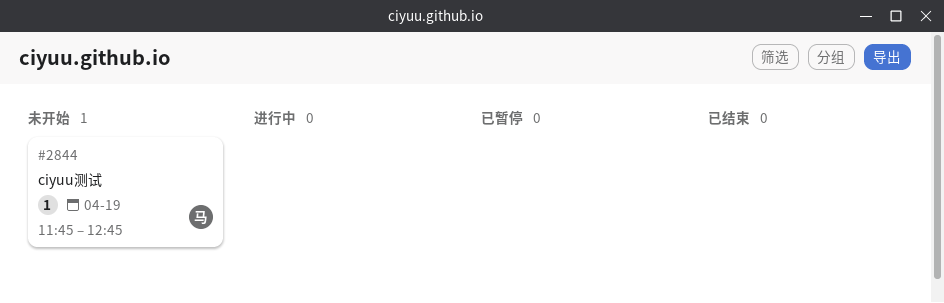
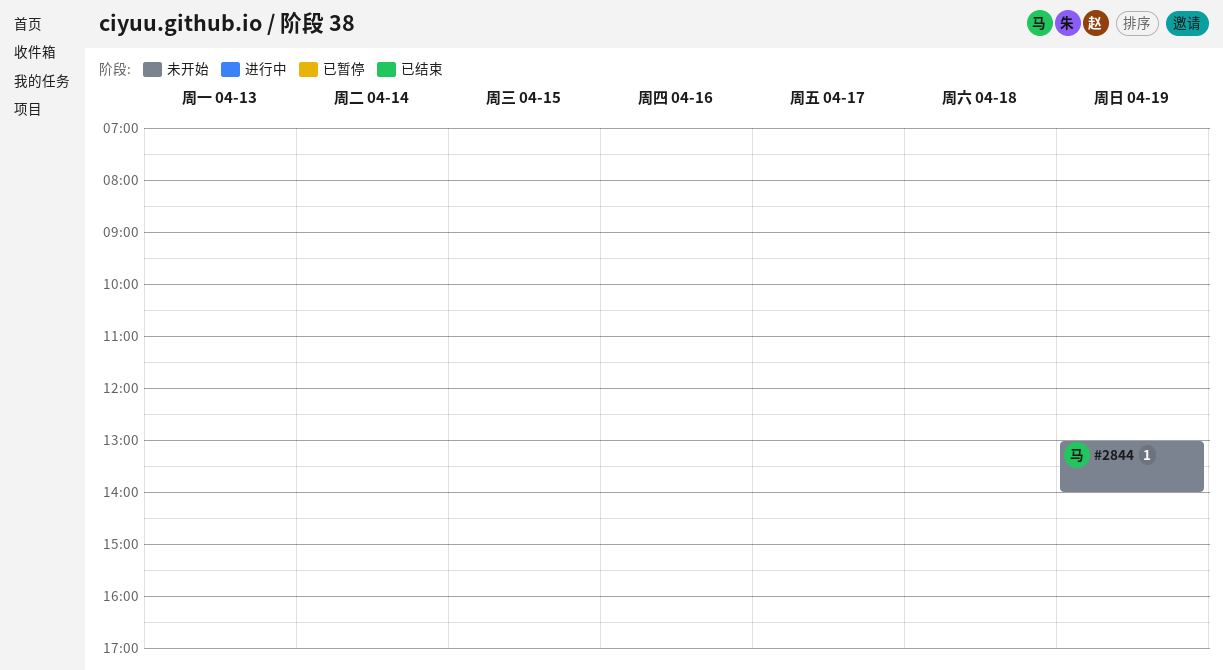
#2844, begins: 11:45 -> 13:00
#2844, ends: 12:45 -> 14:00

